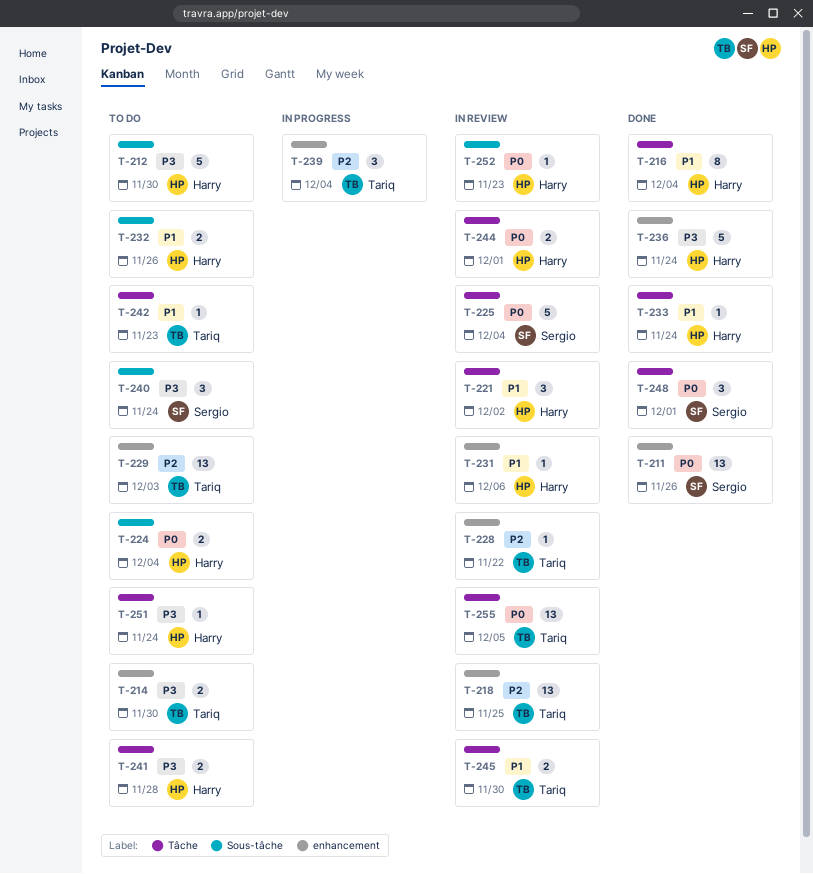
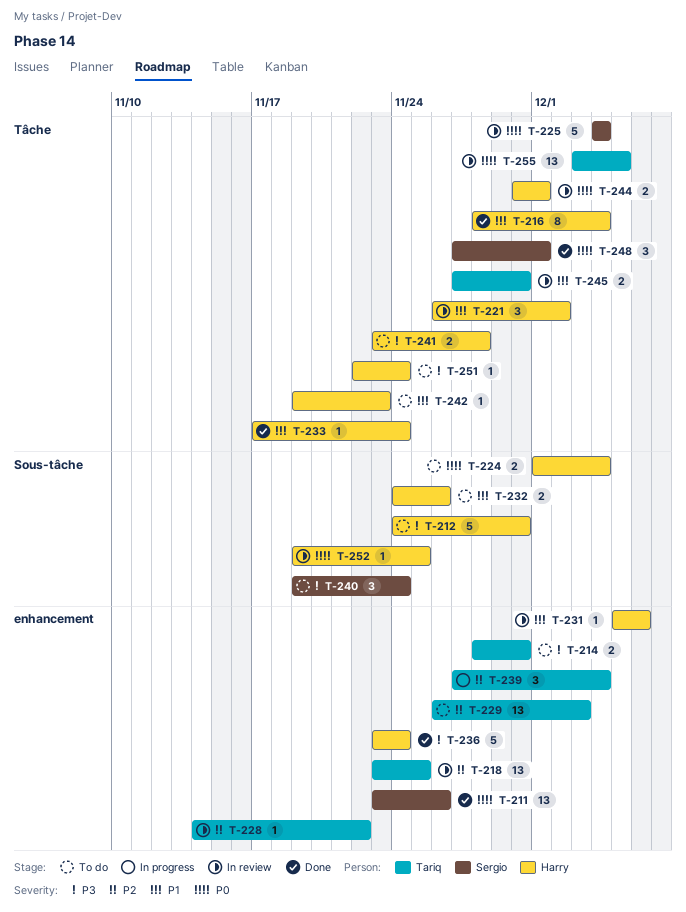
T-242, owner: Tariq -> Harry
T-252, due: Nov 23 -> Nov 25

